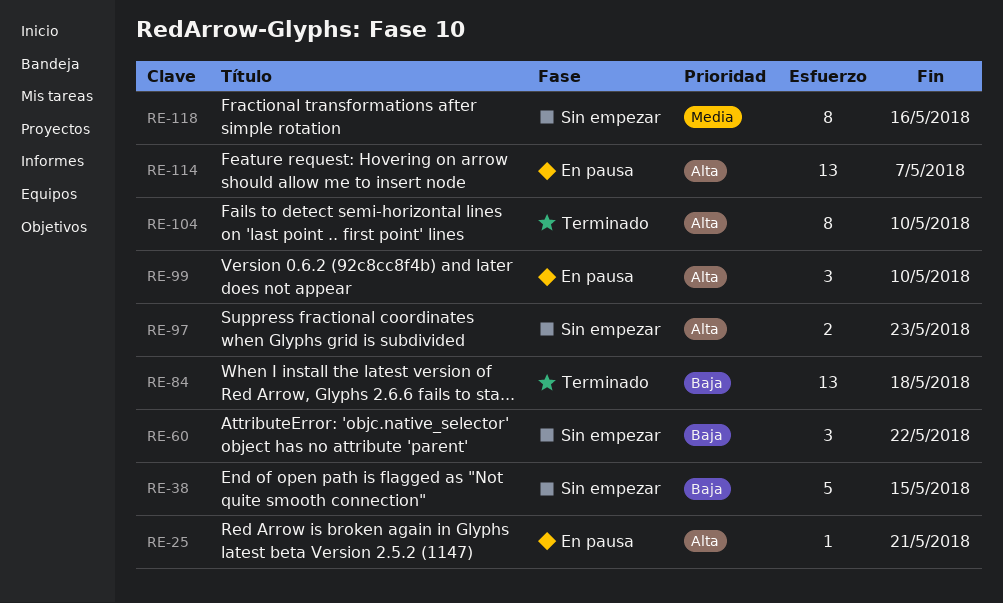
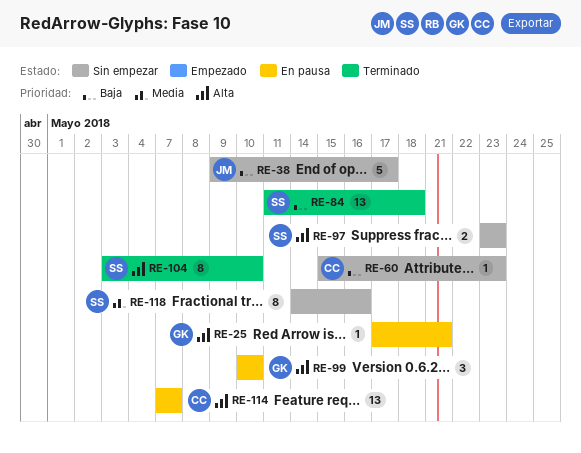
RE-38, due: May 15 -> May 17
RE-60, estimate: 3 -> 1
RE-60, due: May 22 -> May 23

